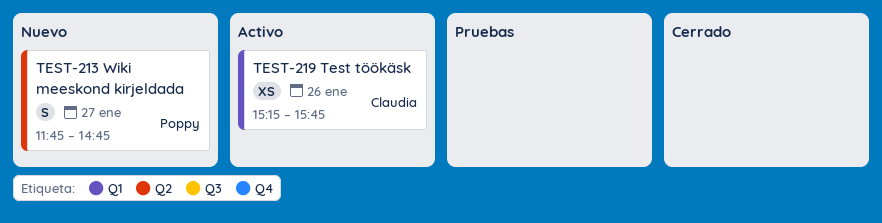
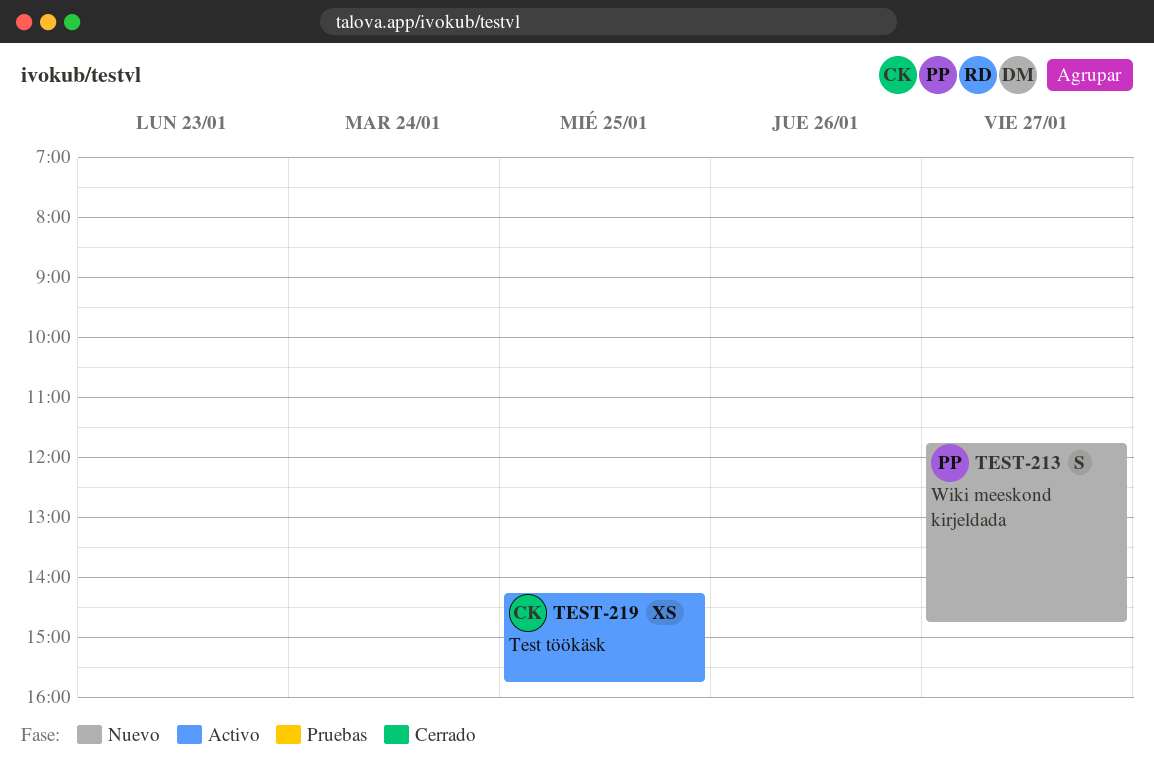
TEST-219, day: Jan 26 -> Jan 25
TEST-219, begins: 15:15 -> 14:15

